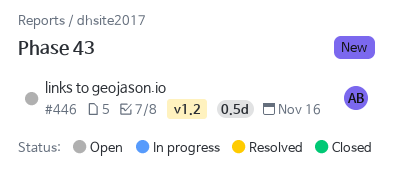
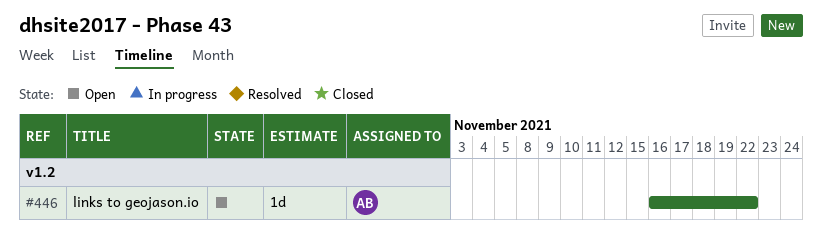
#446, estimate: 0.5d -> 1d
#446, due: Nov 16 -> Nov 22

